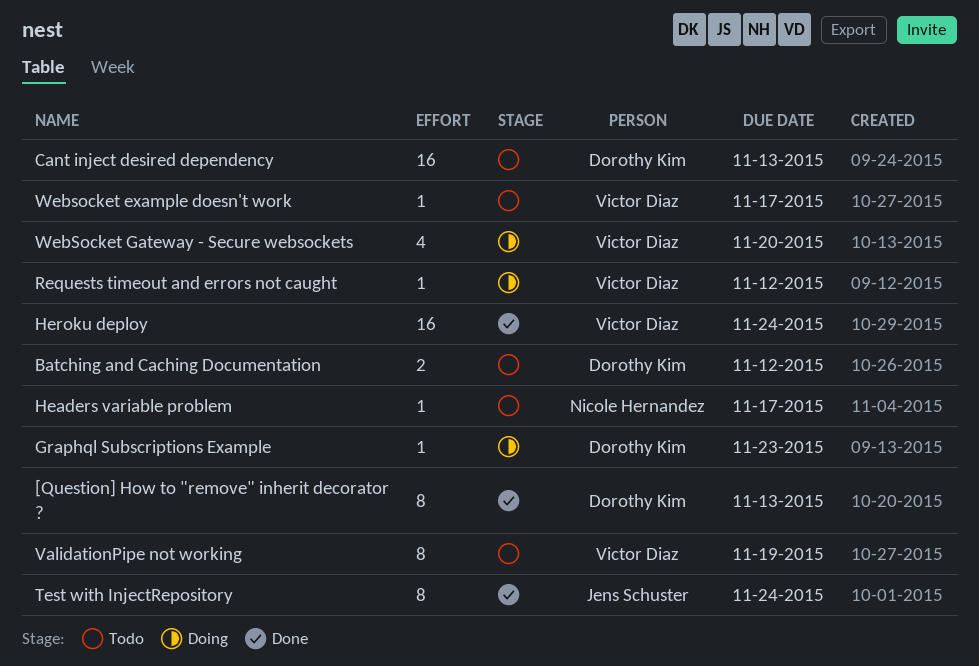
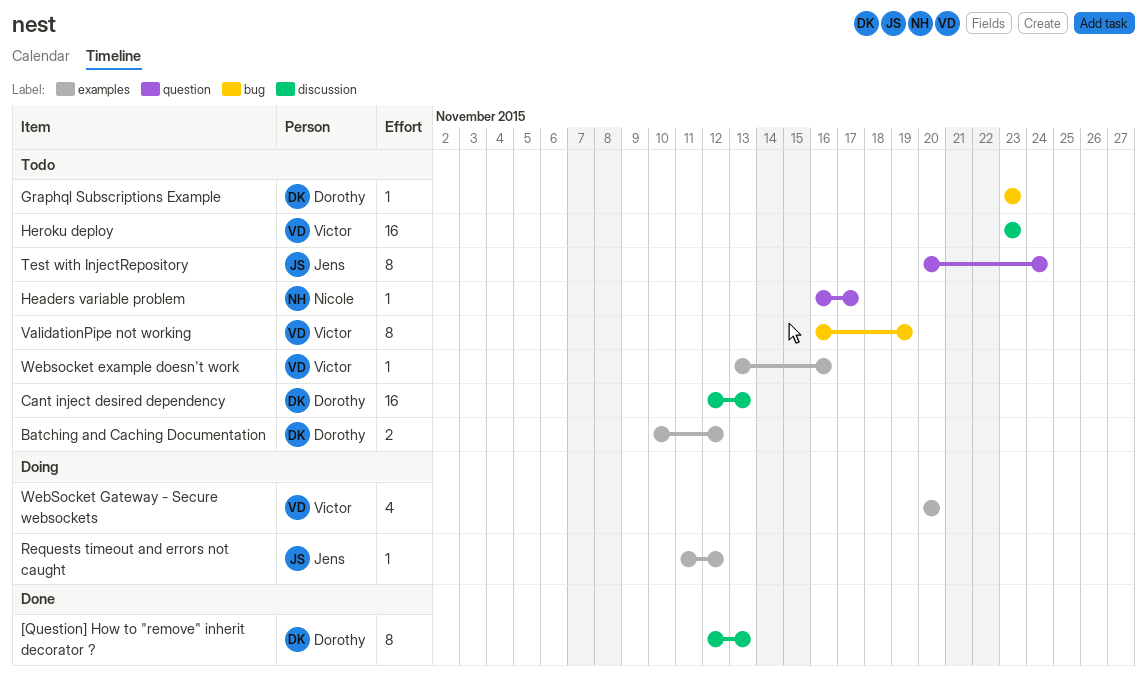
Graphql Subscriptions Example, status: Doing -> Todo
Heroku deploy, status: Done -> Todo
Heroku deploy, due: Nov 24 -> Nov 23
Requests timeout and errors not caught, owner: Victor Diaz -> Jens Schuster
Test with InjectRepository, status: Done -> Todo
Websocket example doesn't work, due: Nov 17 -> Nov 16

